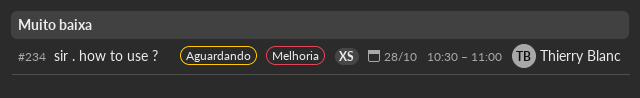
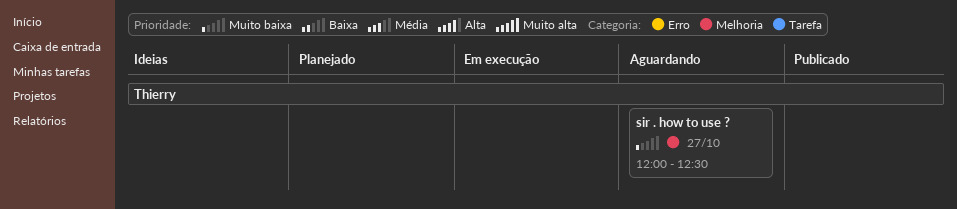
sir . how to use ?, day: Oct 28 -> Oct 27
sir . how to use ?, begins: 10:30 -> 12:00
sir . how to use ?, ends: 11:00 -> 12:30

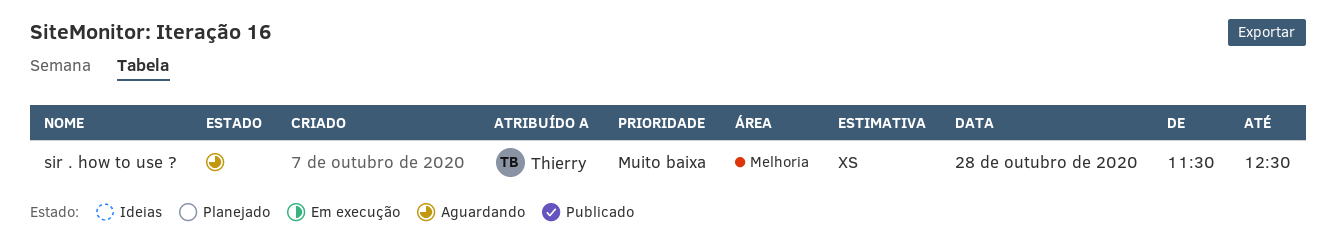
sir . how to use ?, day: Oct 27 -> Oct 28
sir . how to use ?, begins: 12:00 -> 11:30

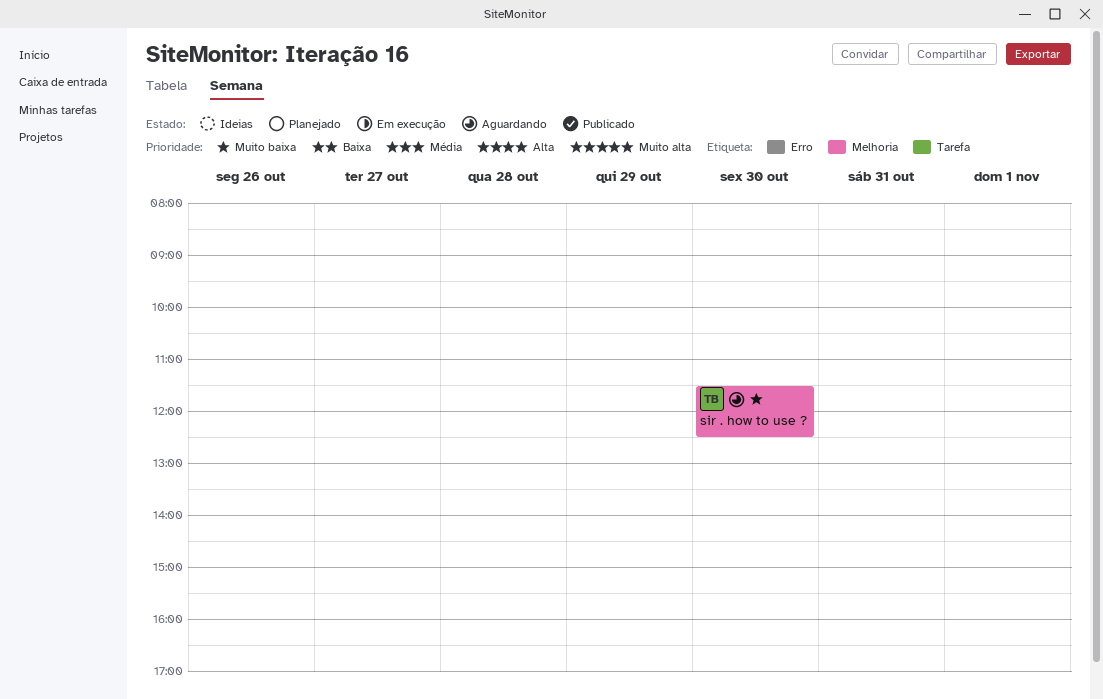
sir . how to use ?, day: Oct 28 -> Oct 30

